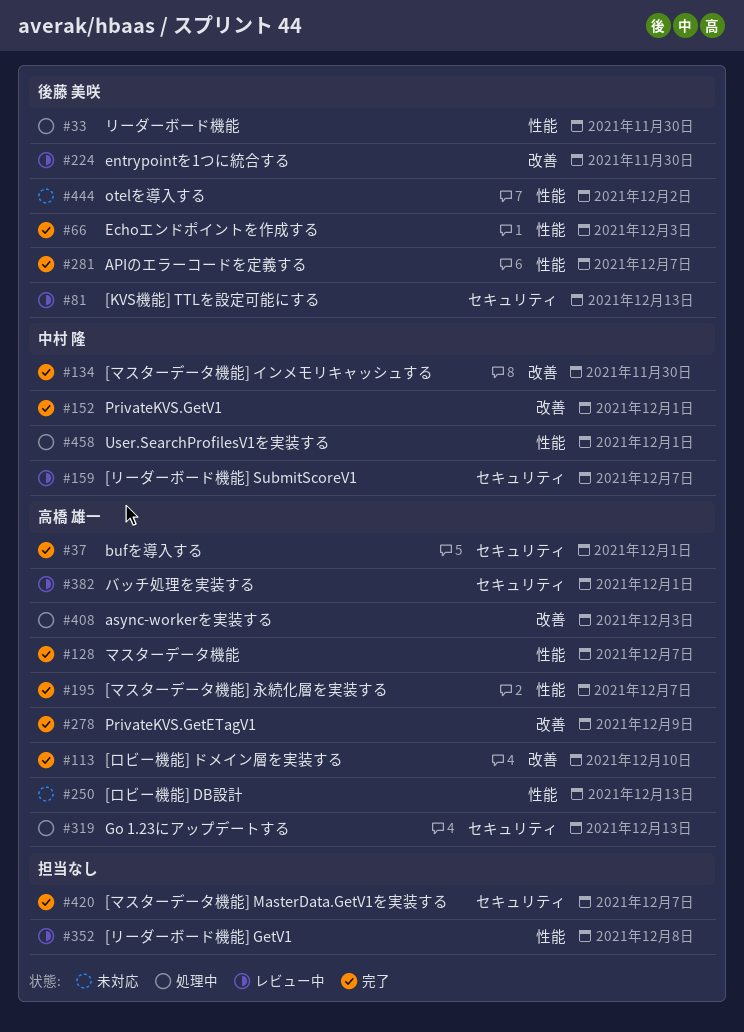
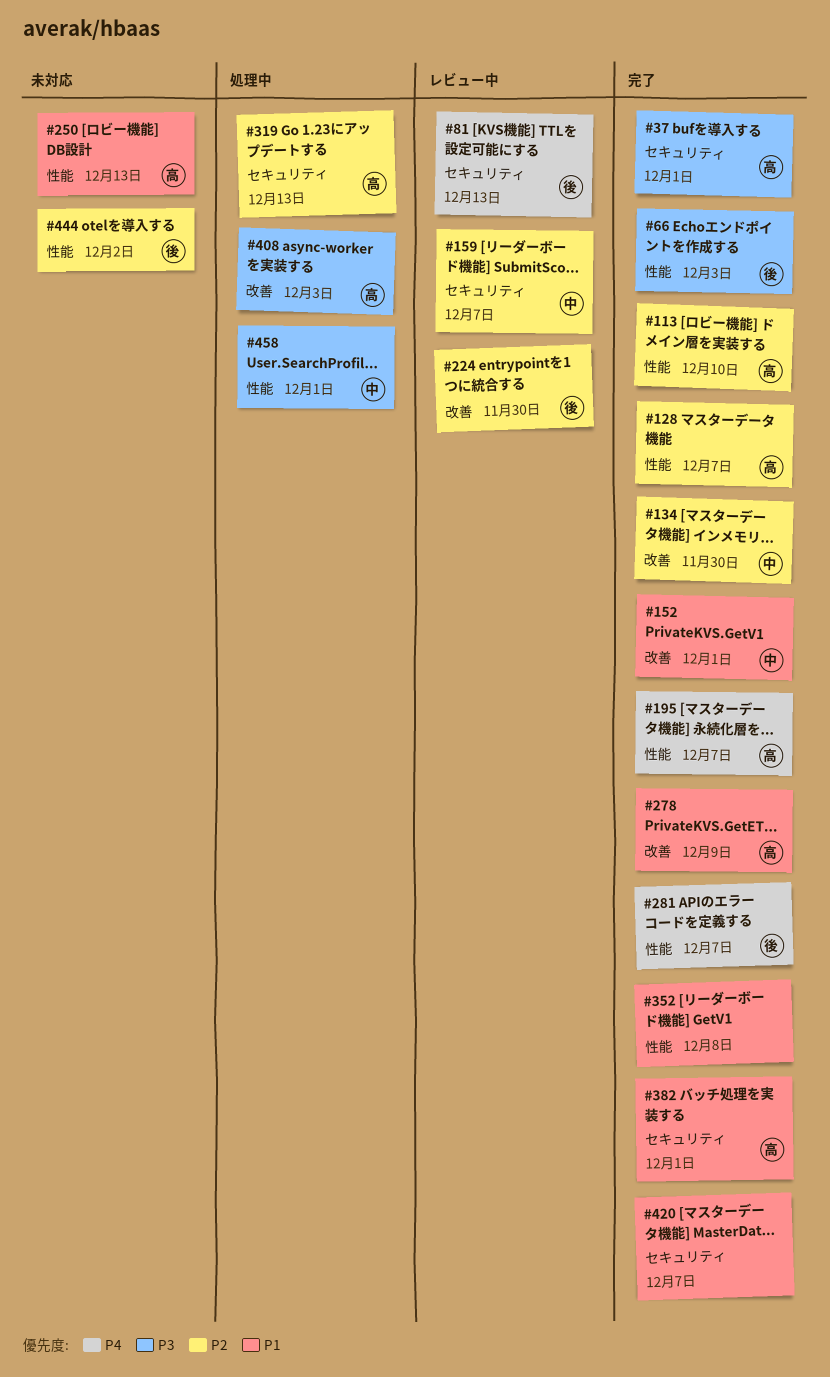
#33: present -> none
#113, label: 改善 -> 性能
#352, status: レビュー中 -> 完了
#382, status: レビュー中 -> 完了

